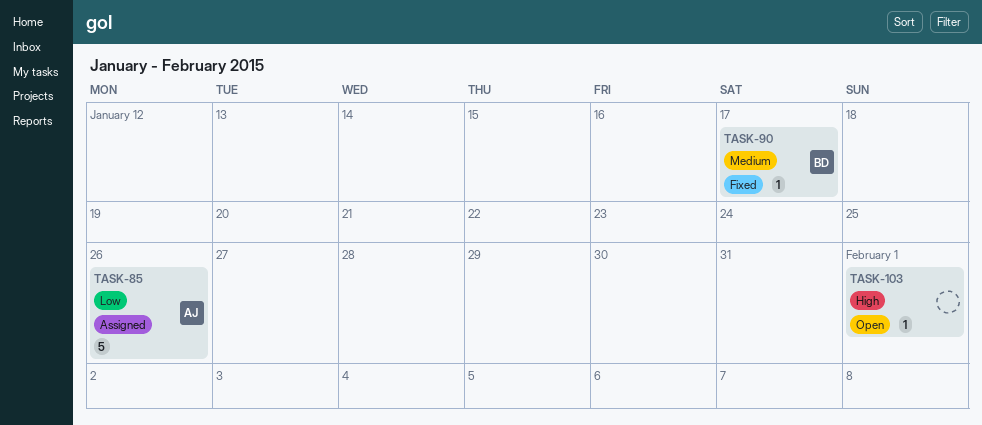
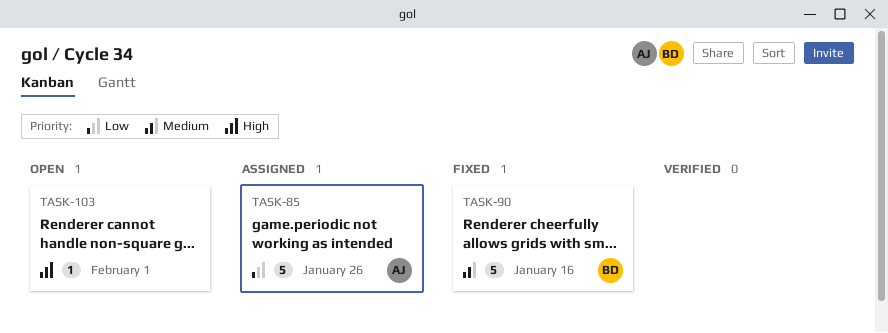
TASK-90, estimate: 1 -> 5
TASK-90, due: Jan 17 -> Jan 16

